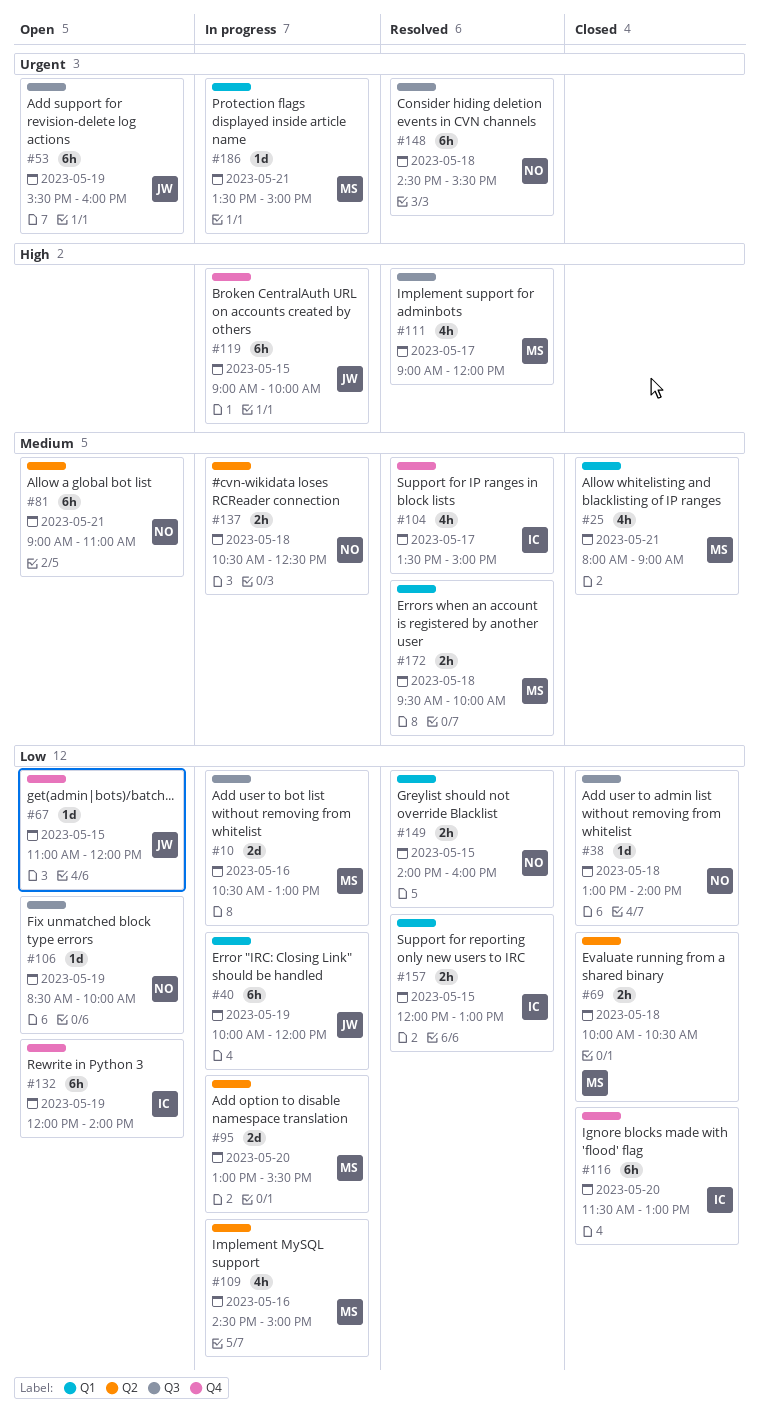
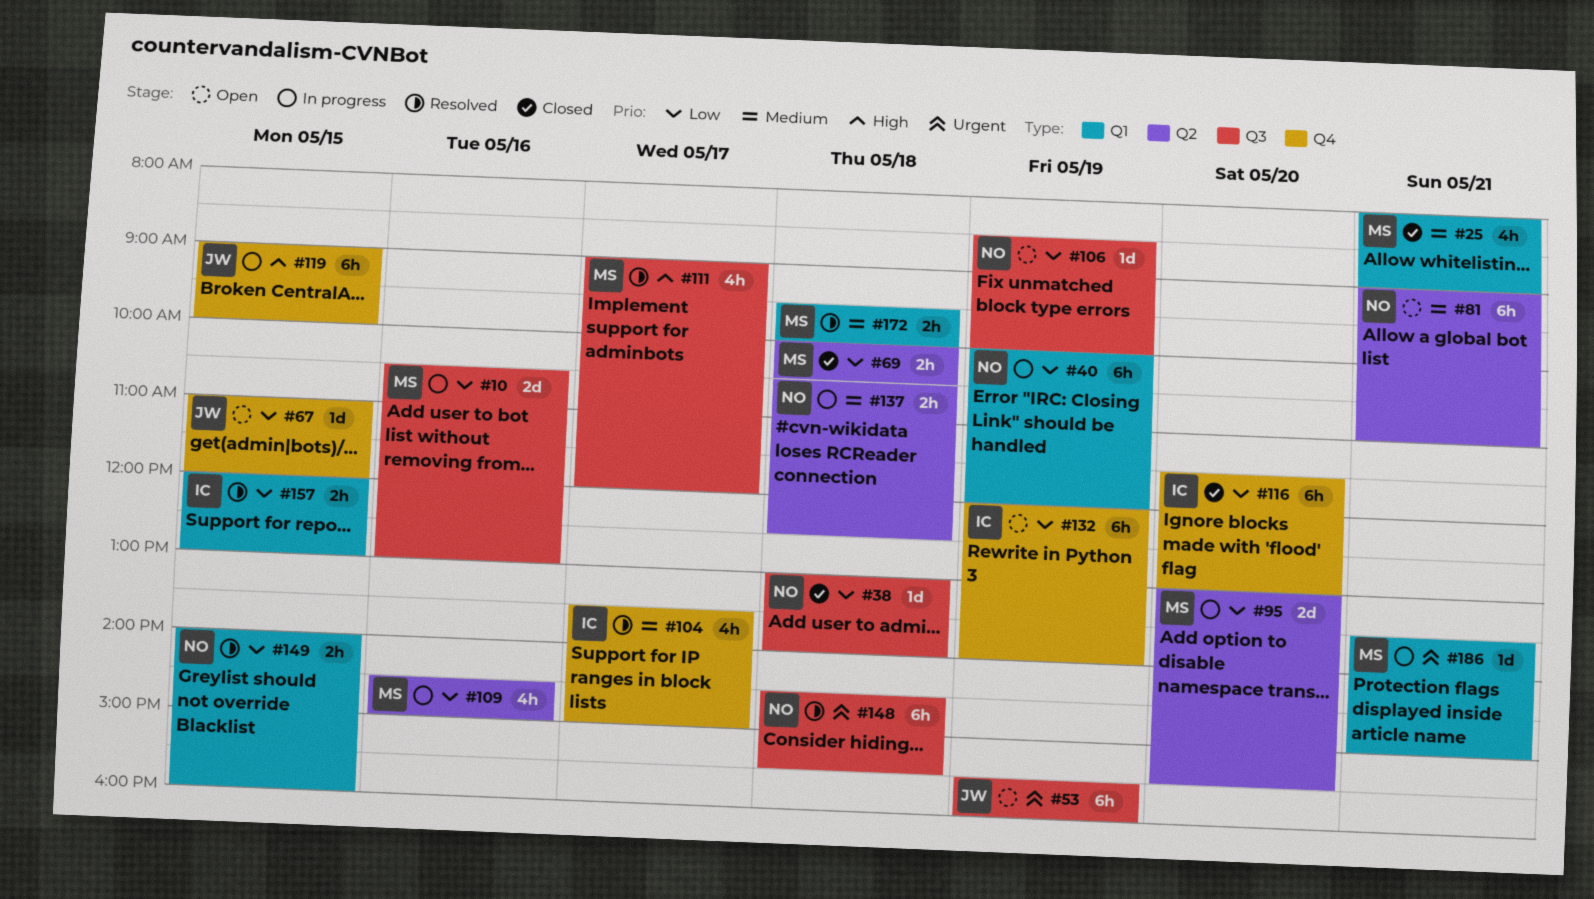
#40, owner: JW -> NO

